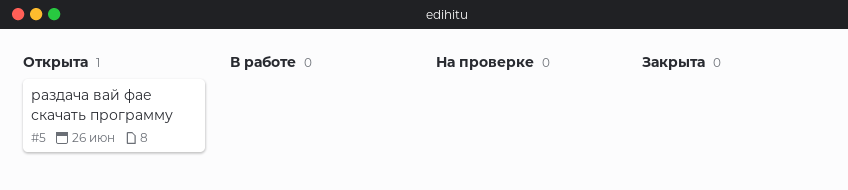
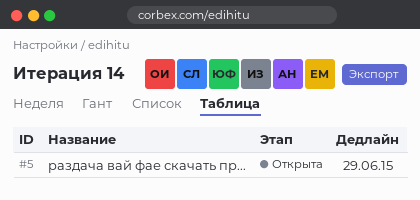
#5, due: Jun 26 -> Jun 29

